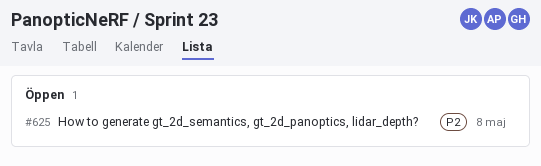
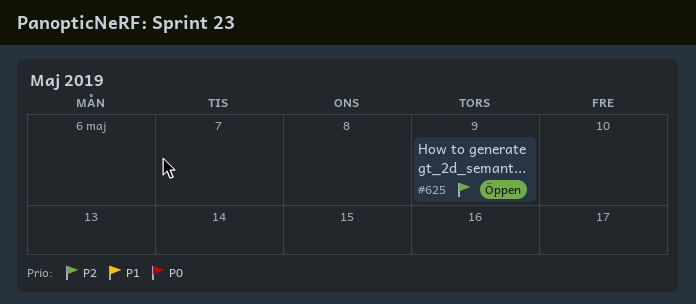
#625, due: May 8 -> May 9

